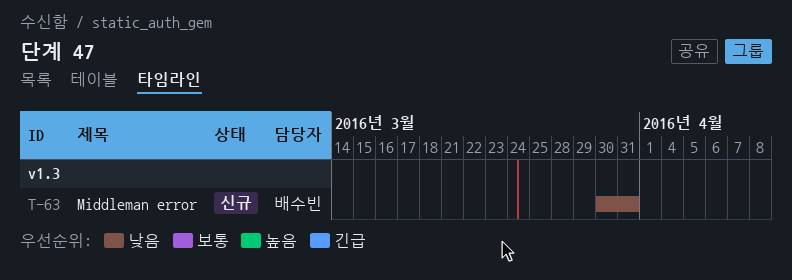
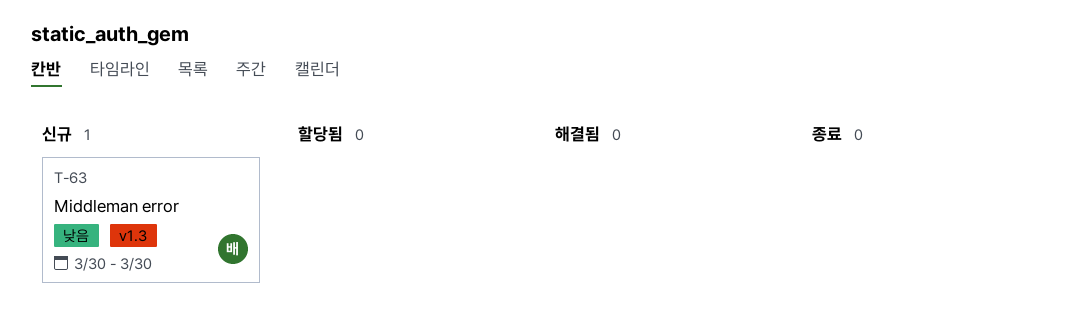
T-63, due: Mar 31 -> Mar 30

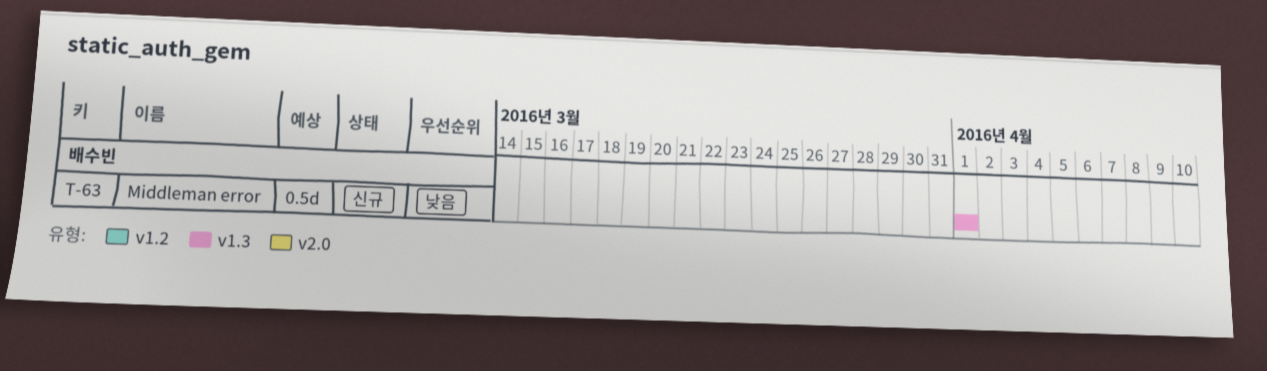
T-63, start: Mar 30 -> Apr 1
T-63, due: Mar 30 -> Apr 1

